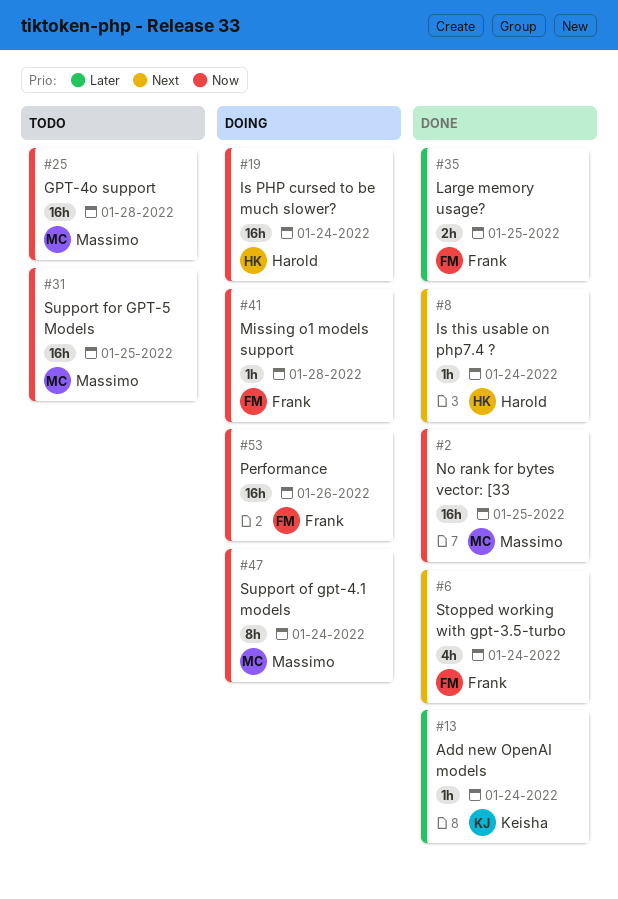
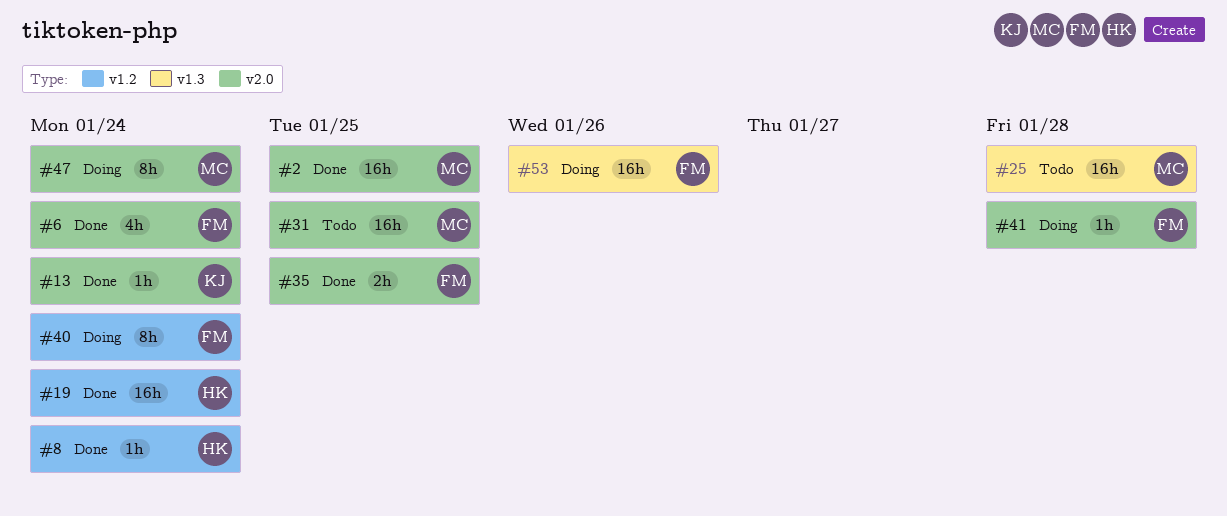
#19, status: Doing -> Done
#40: none -> present

